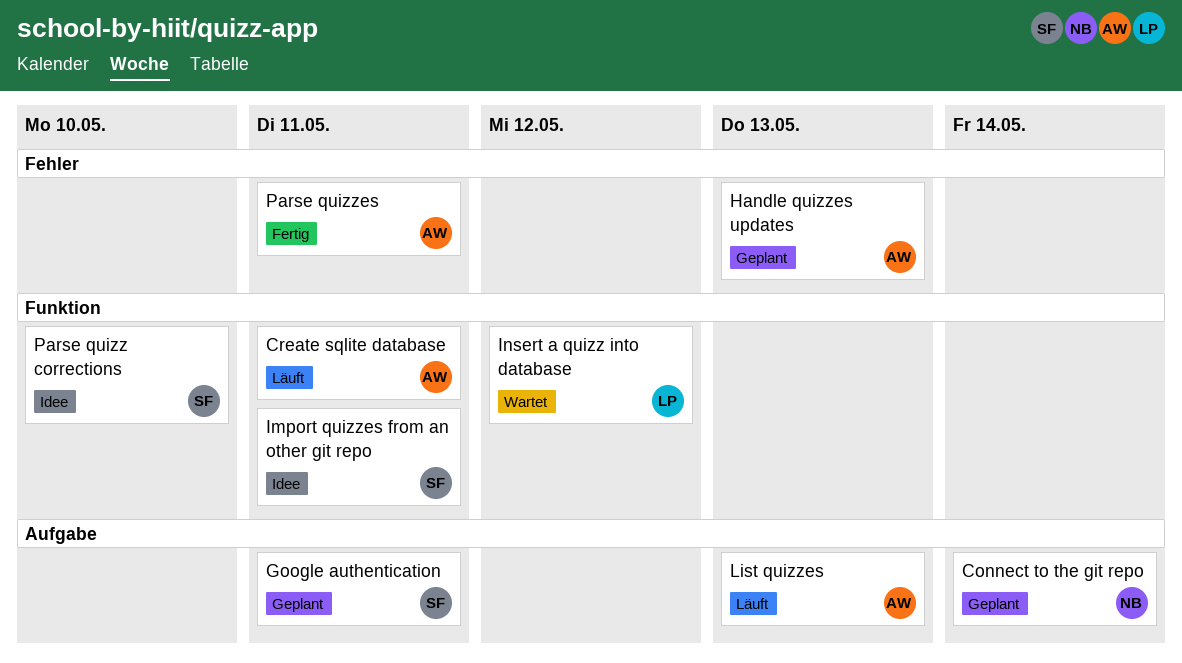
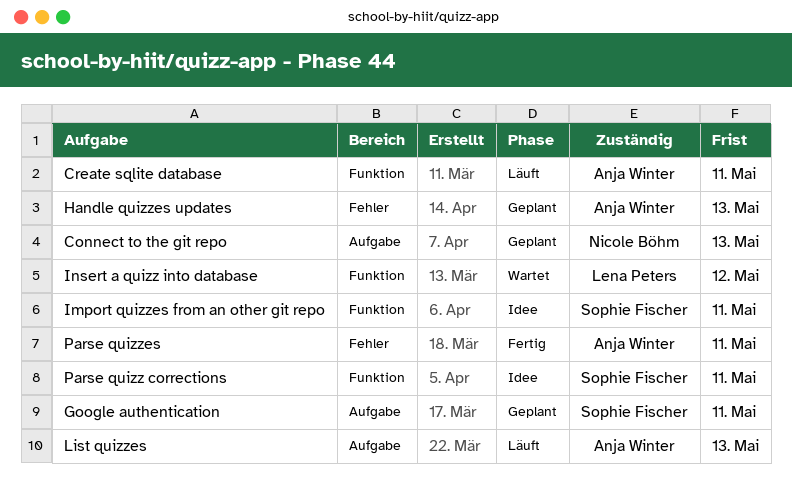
Connect to the git repo, due: May 14 -> May 13
Parse quizz corrections, due: May 10 -> May 11

